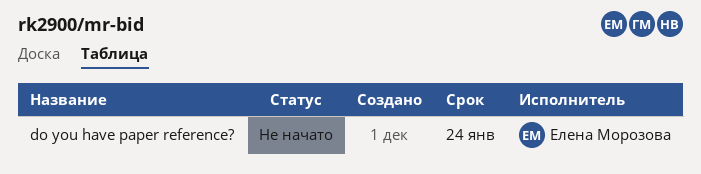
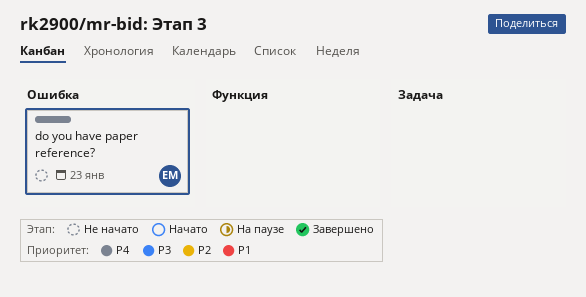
do you have paper reference?, due: Jan 24 -> Jan 23

